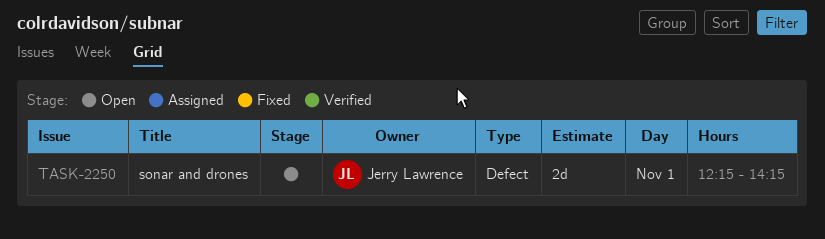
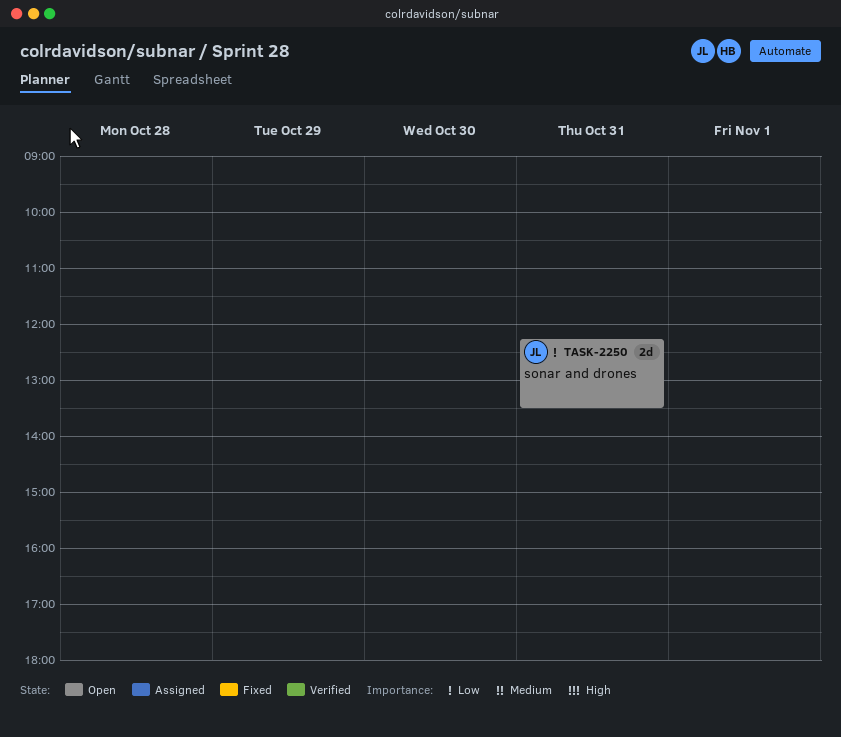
TASK-2250, day: Nov 1 -> Oct 31
TASK-2250, ends: 14:15 -> 13:30

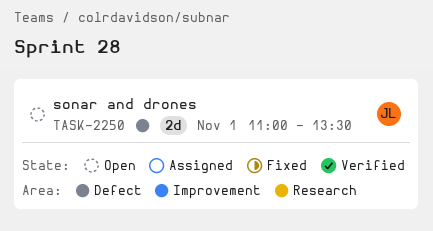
TASK-2250, day: Oct 31 -> Nov 1
TASK-2250, begins: 12:15 -> 11:00

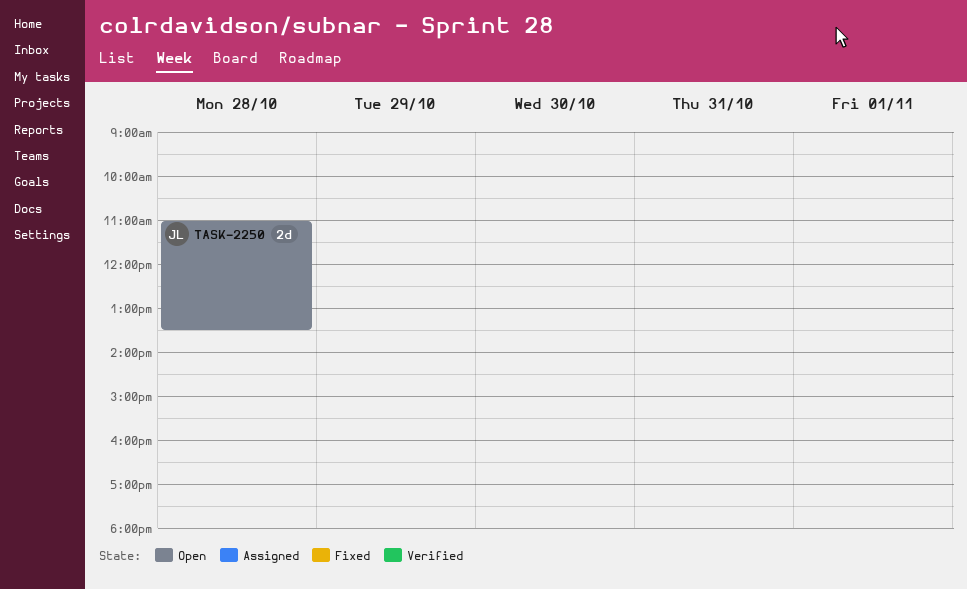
TASK-2250, day: Nov 1 -> Oct 28

